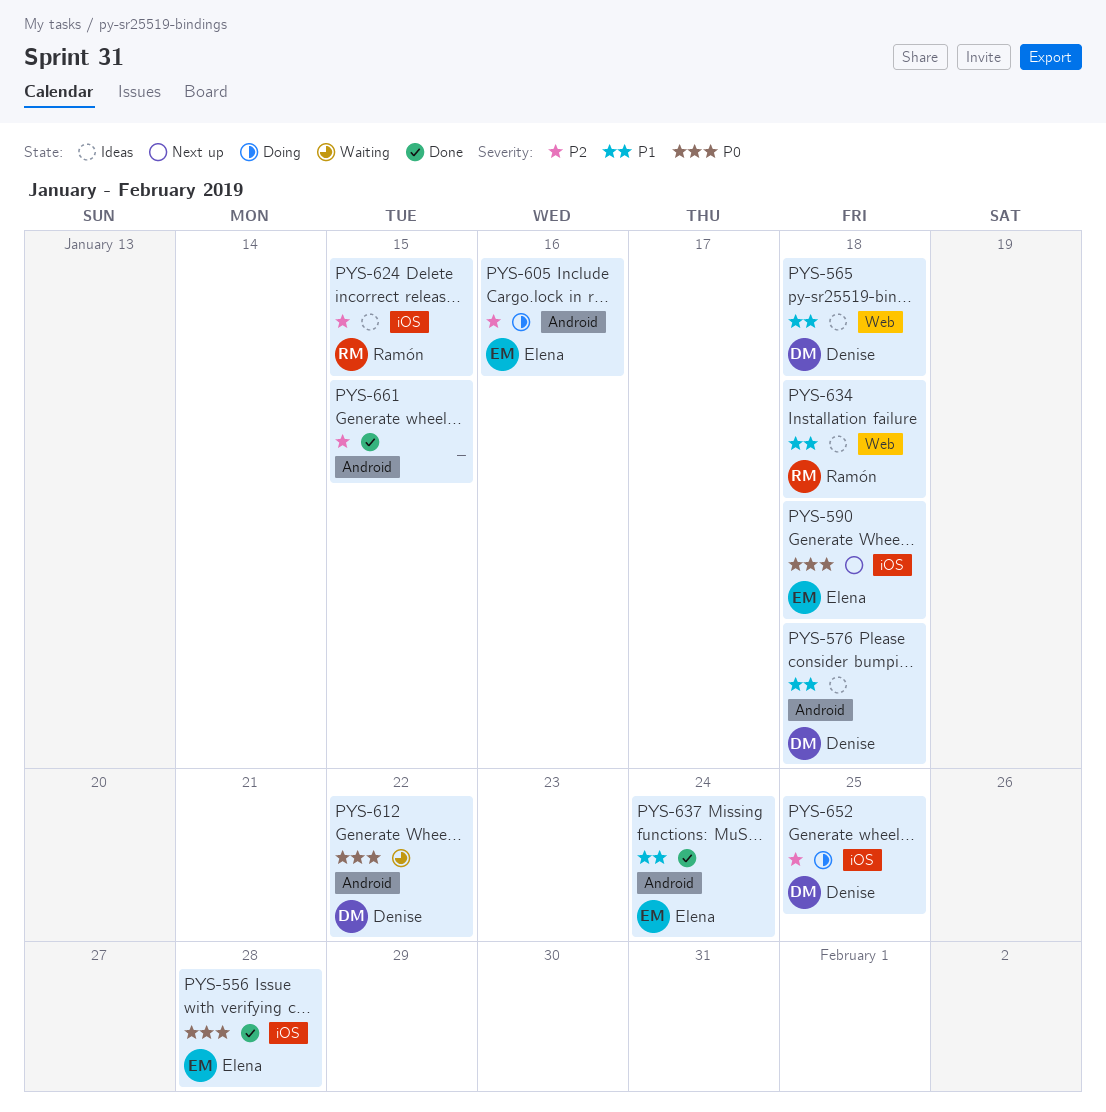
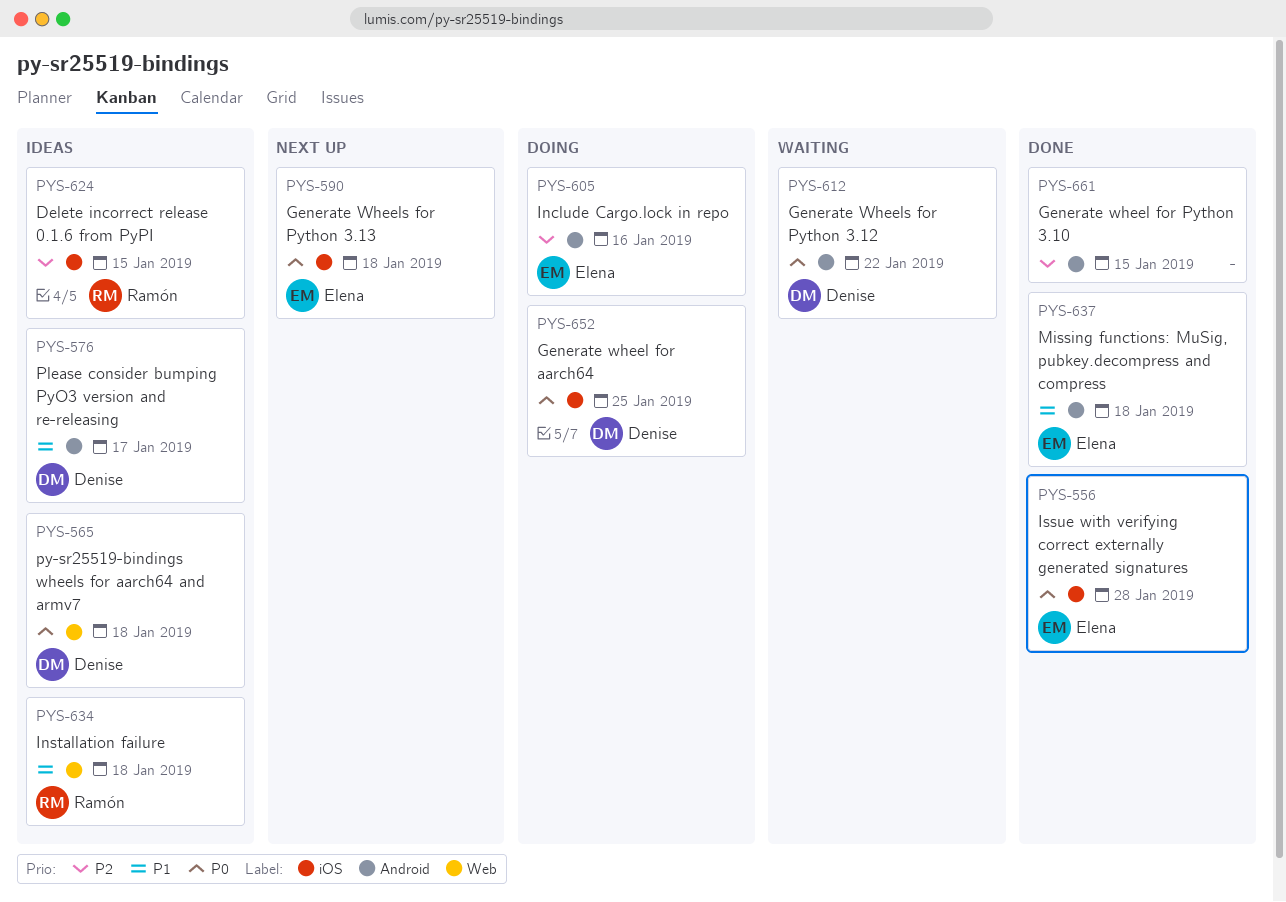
PYS-565, priority: P1 -> P0
PYS-576, due: Jan 18 -> Jan 17
PYS-637, due: Jan 24 -> Jan 18
PYS-652, priority: P2 -> P0

